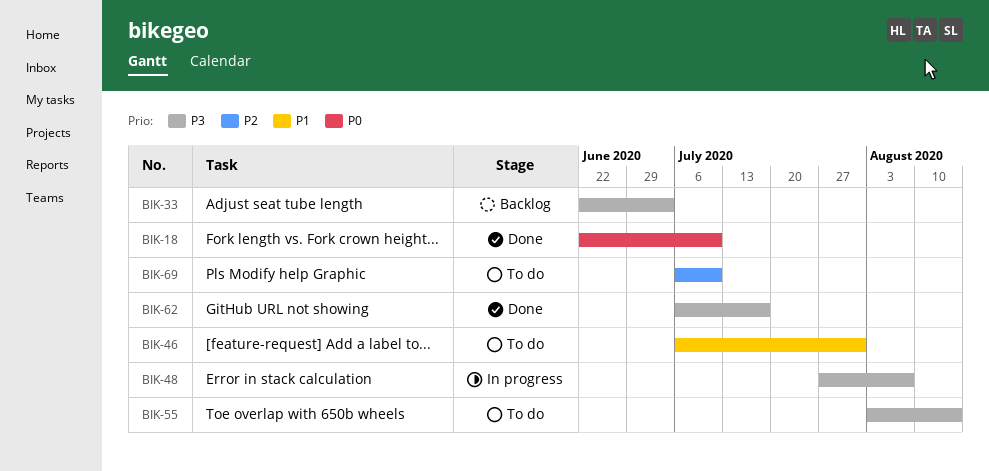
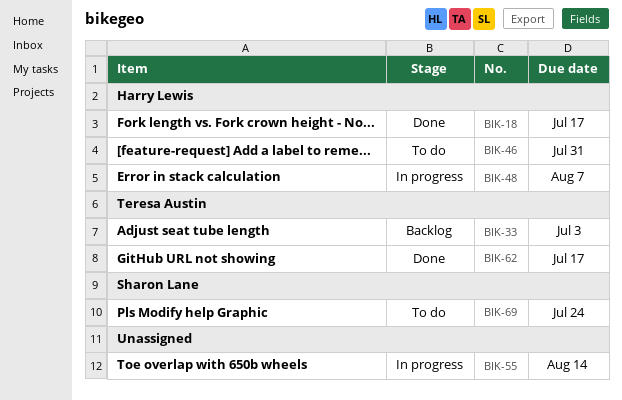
BIK-18, due: Jul 10 -> Jul 17
BIK-55, status: To do -> In progress
BIK-69, due: Jul 10 -> Jul 24

